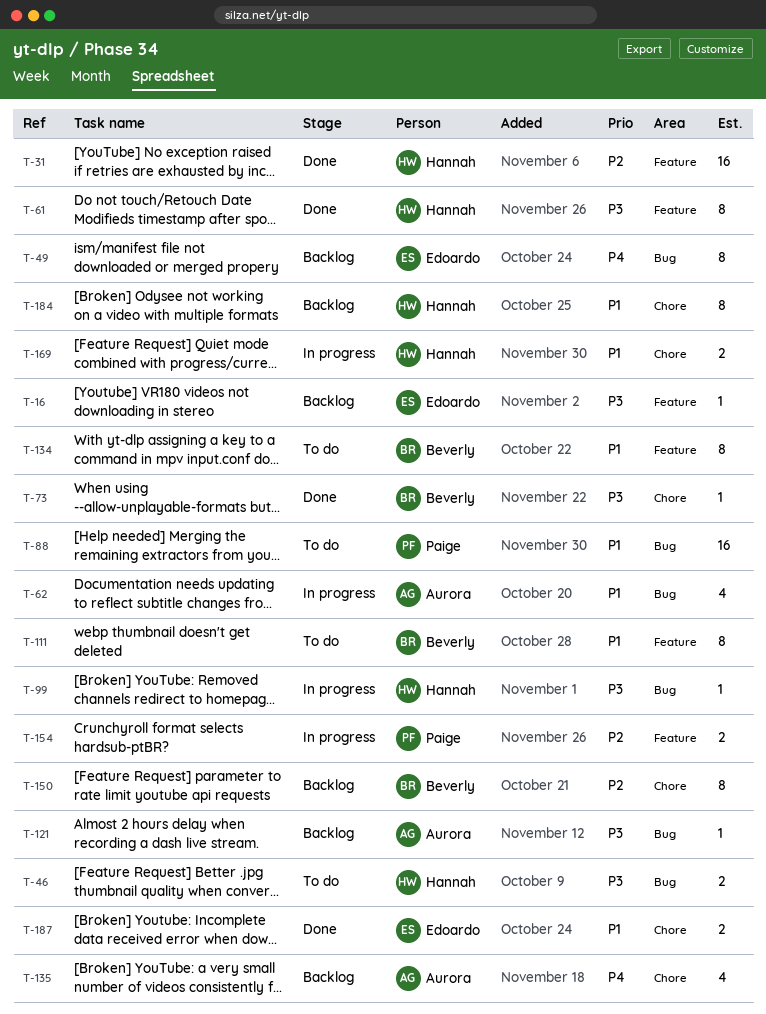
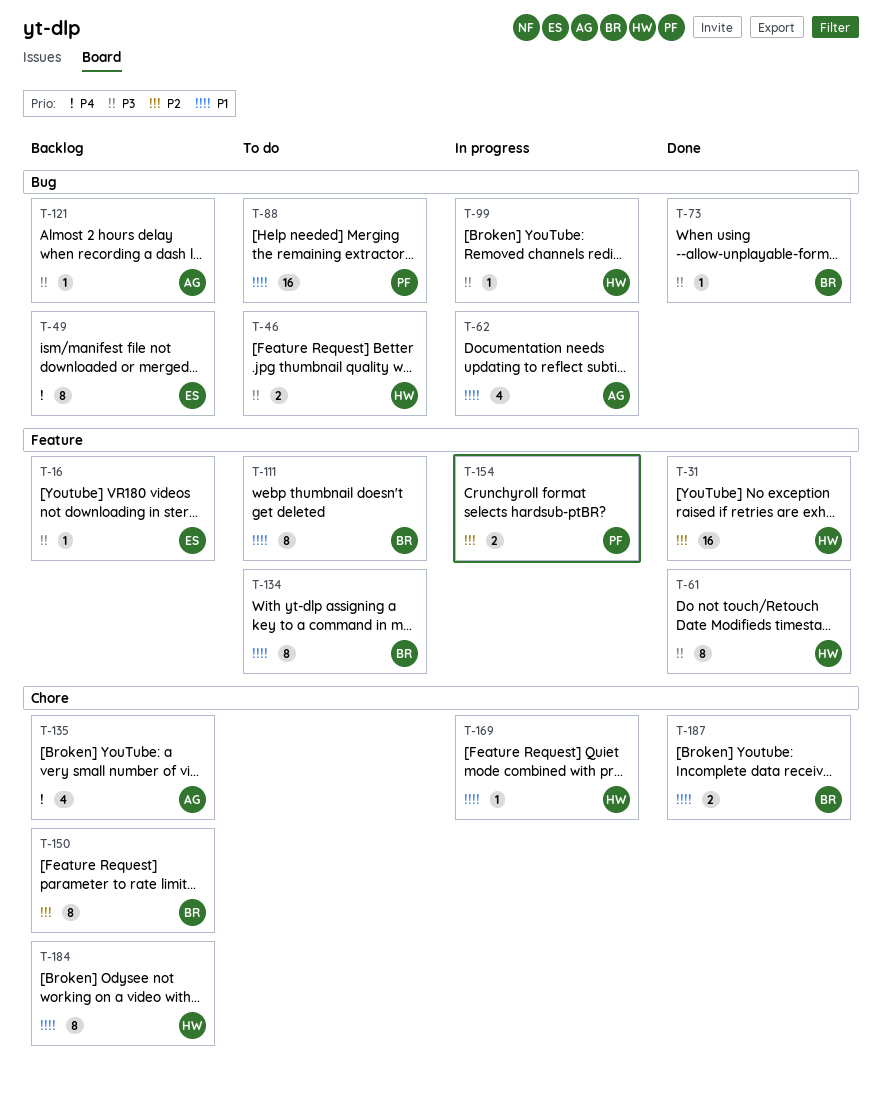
T-73, label: Chore -> Bug
T-169, estimate: 2 -> 1
T-187, owner: Edoardo -> Beverly

